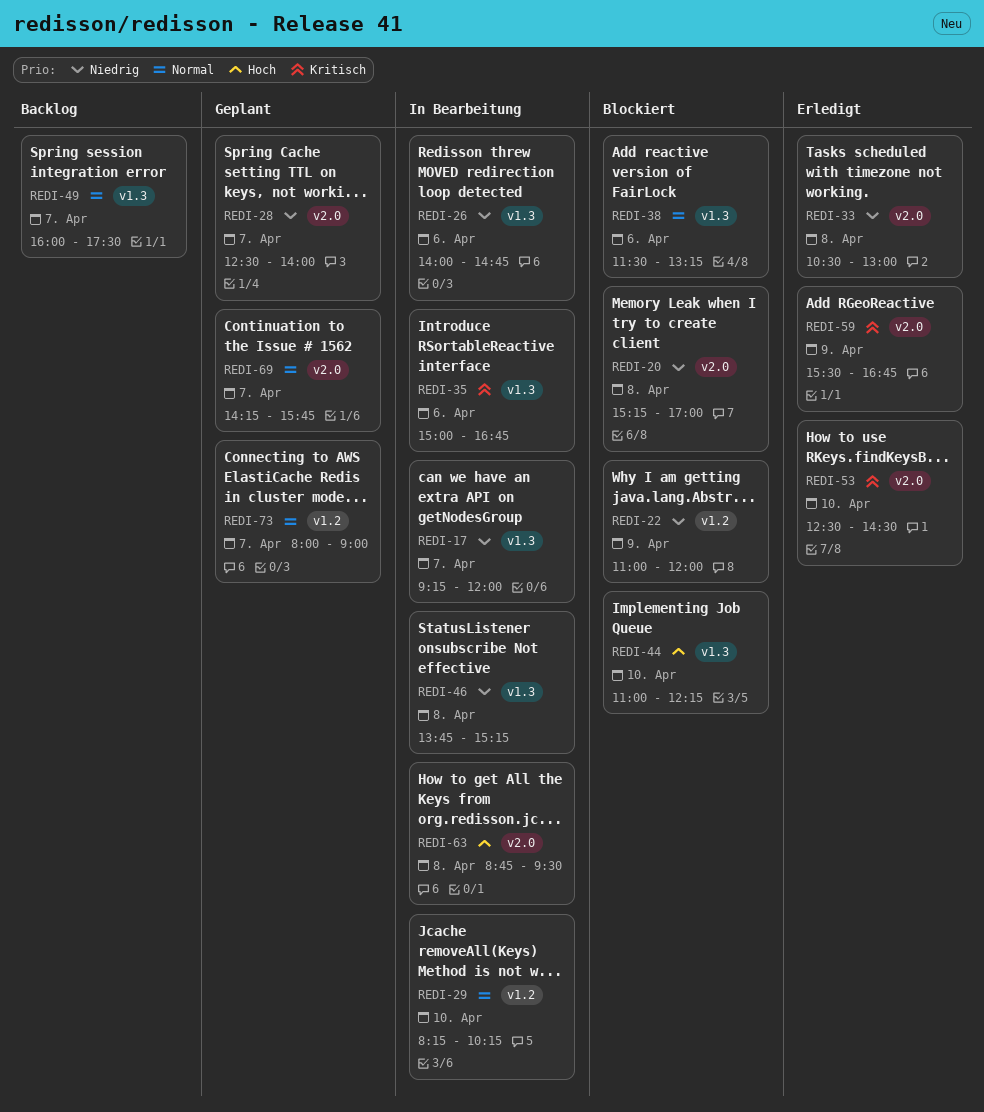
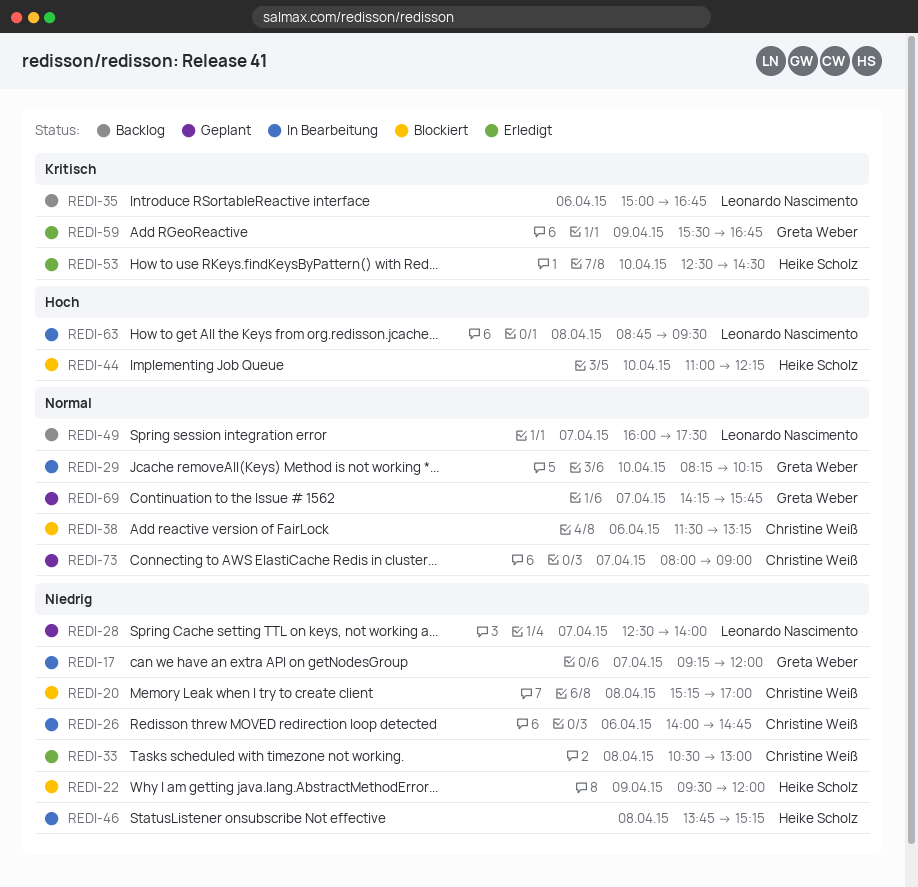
REDI-22, begins: 11:00 -> 09:30
REDI-35, status: In Bearbeitung -> Backlog

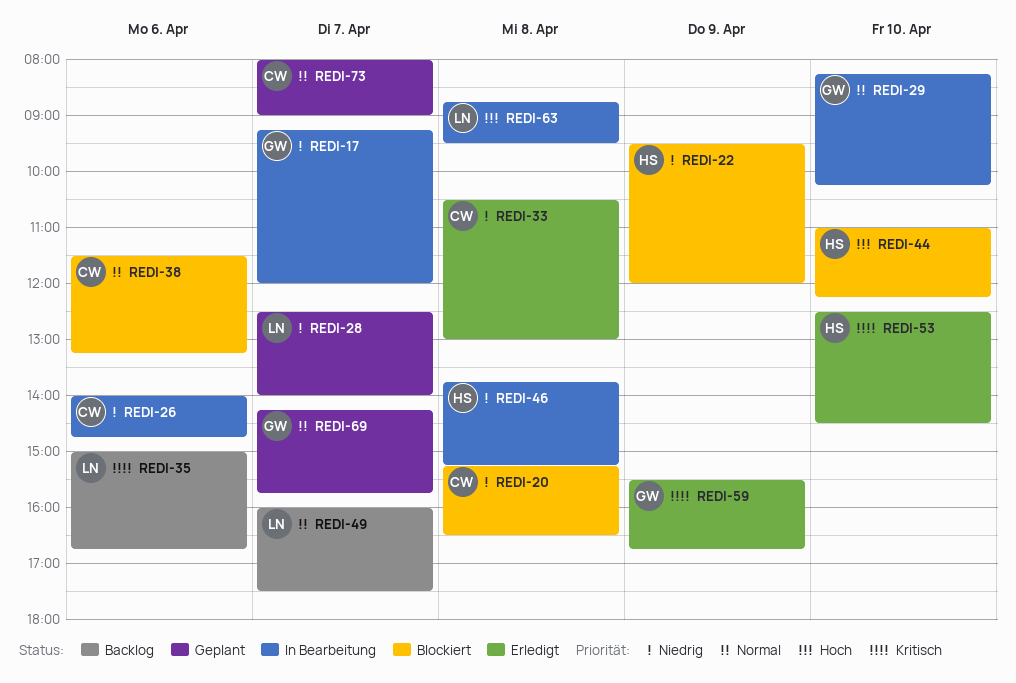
REDI-20, ends: 17:00 -> 16:30

